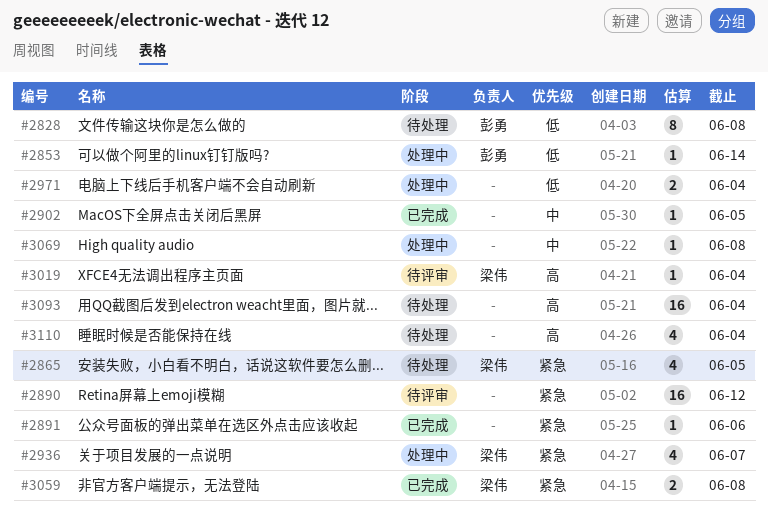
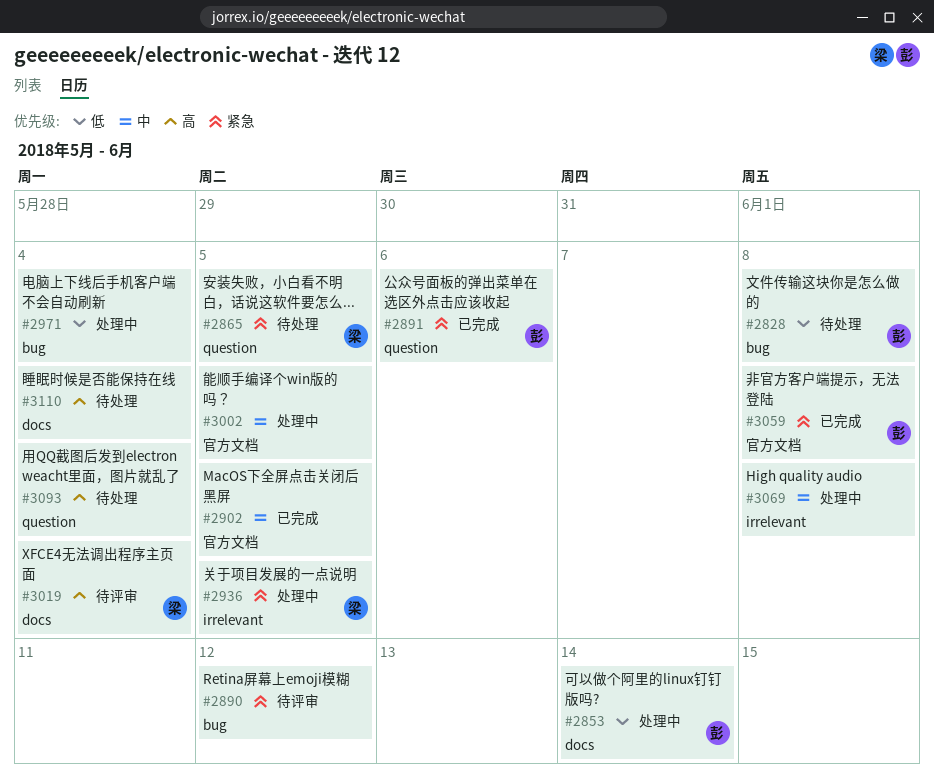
#2891, owner: none -> 彭勇
#2936, due: Jun 7 -> Jun 5
#3002: none -> present
#3059, owner: 梁伟 -> 彭勇

